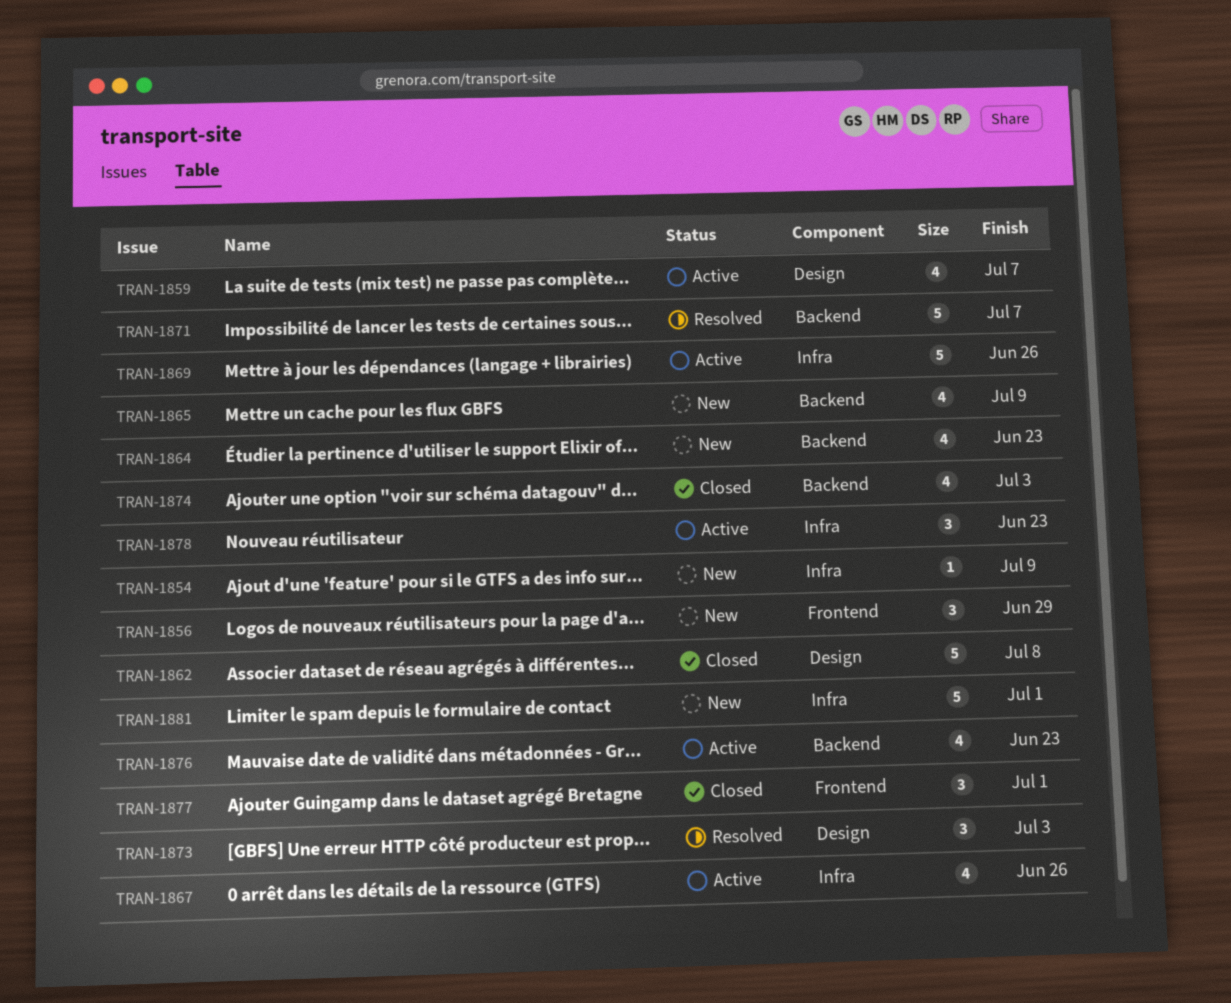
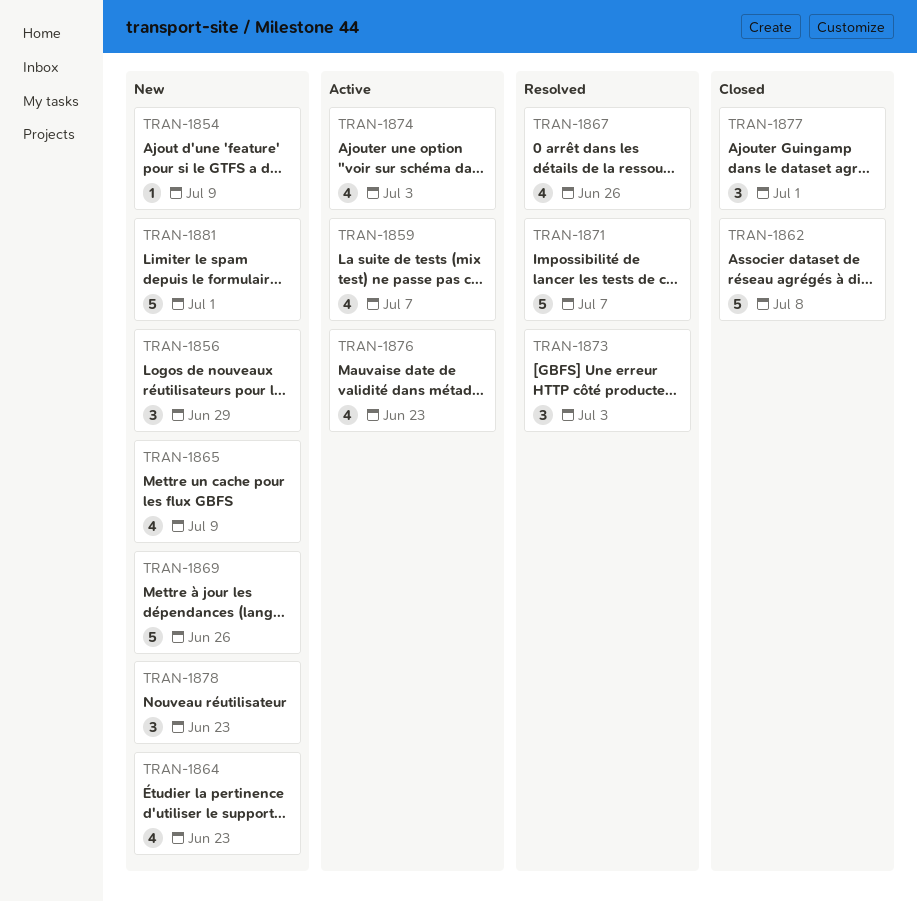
TRAN-1867, status: Active -> Resolved
TRAN-1869, status: Active -> New
TRAN-1874, status: Closed -> Active
TRAN-1878, status: Active -> New

